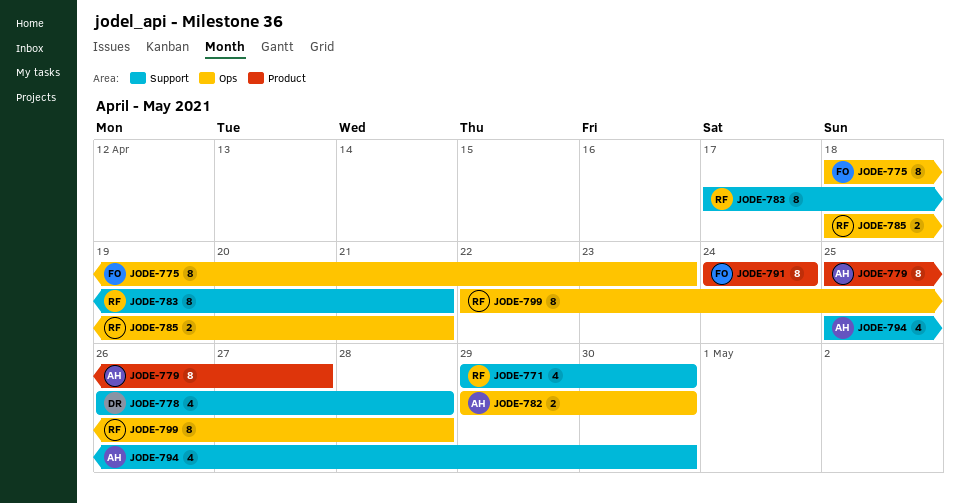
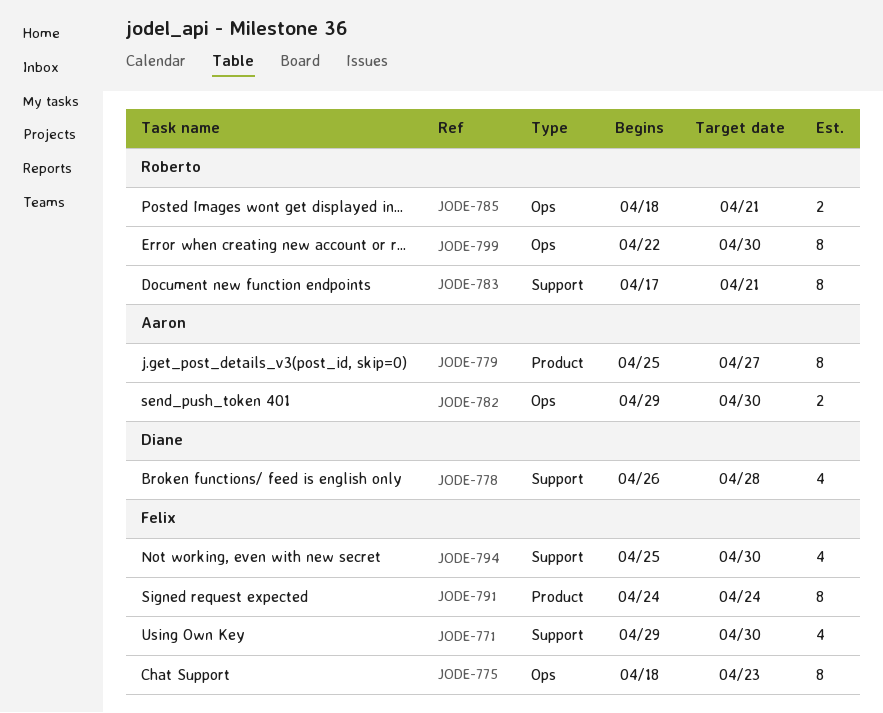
JODE-771, owner: Roberto -> Felix
JODE-794, owner: Aaron -> Felix
JODE-799, due: Apr 28 -> Apr 30

